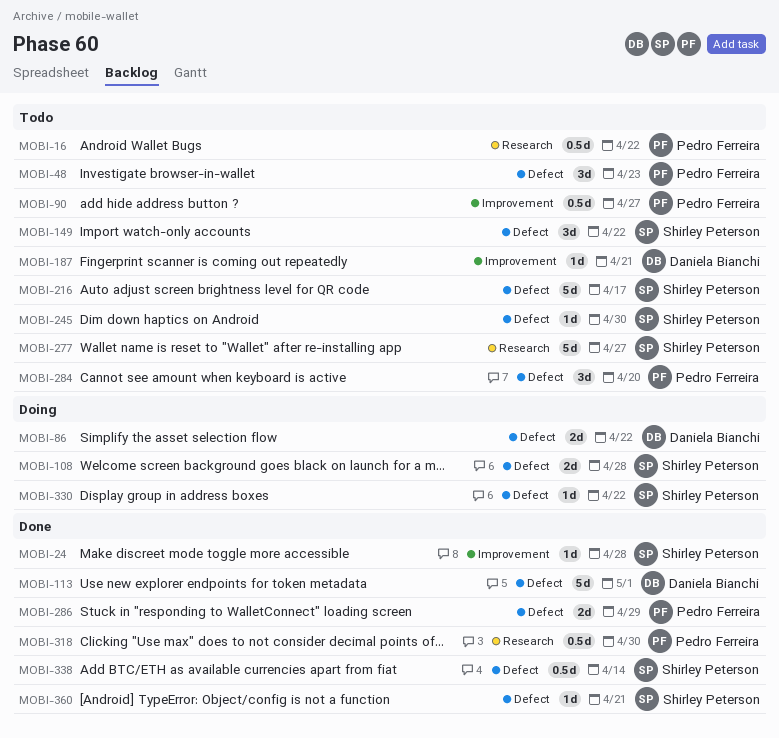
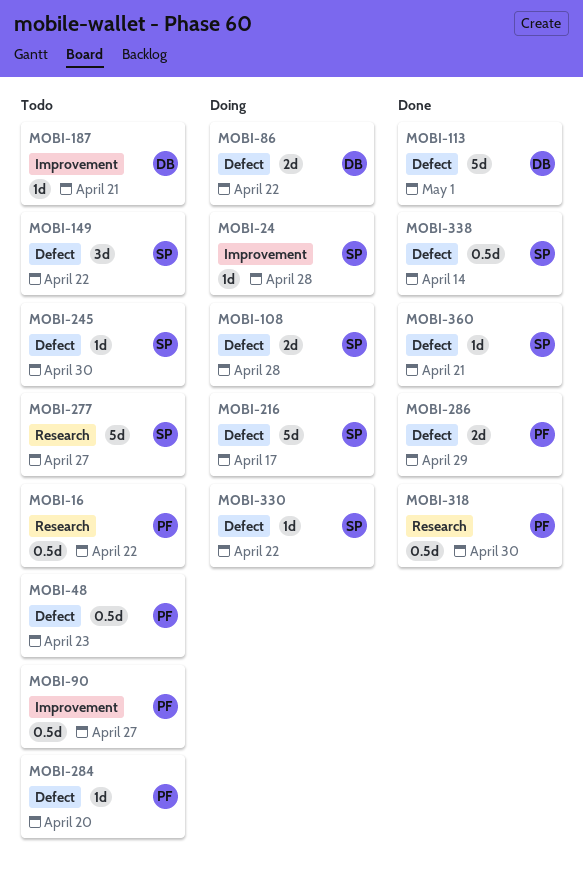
MOBI-24, status: Done -> Doing
MOBI-48, estimate: 3d -> 0.5d
MOBI-216, status: Todo -> Doing
MOBI-284, estimate: 3d -> 1d

